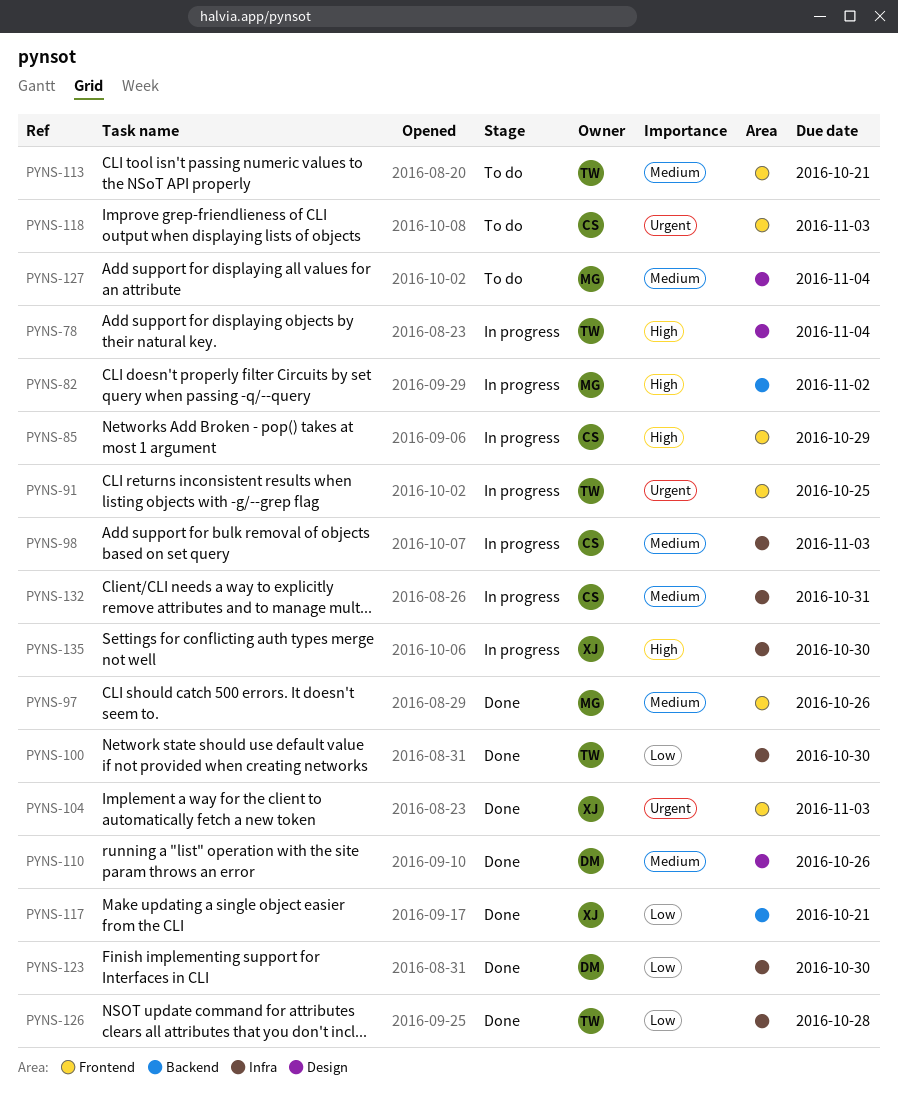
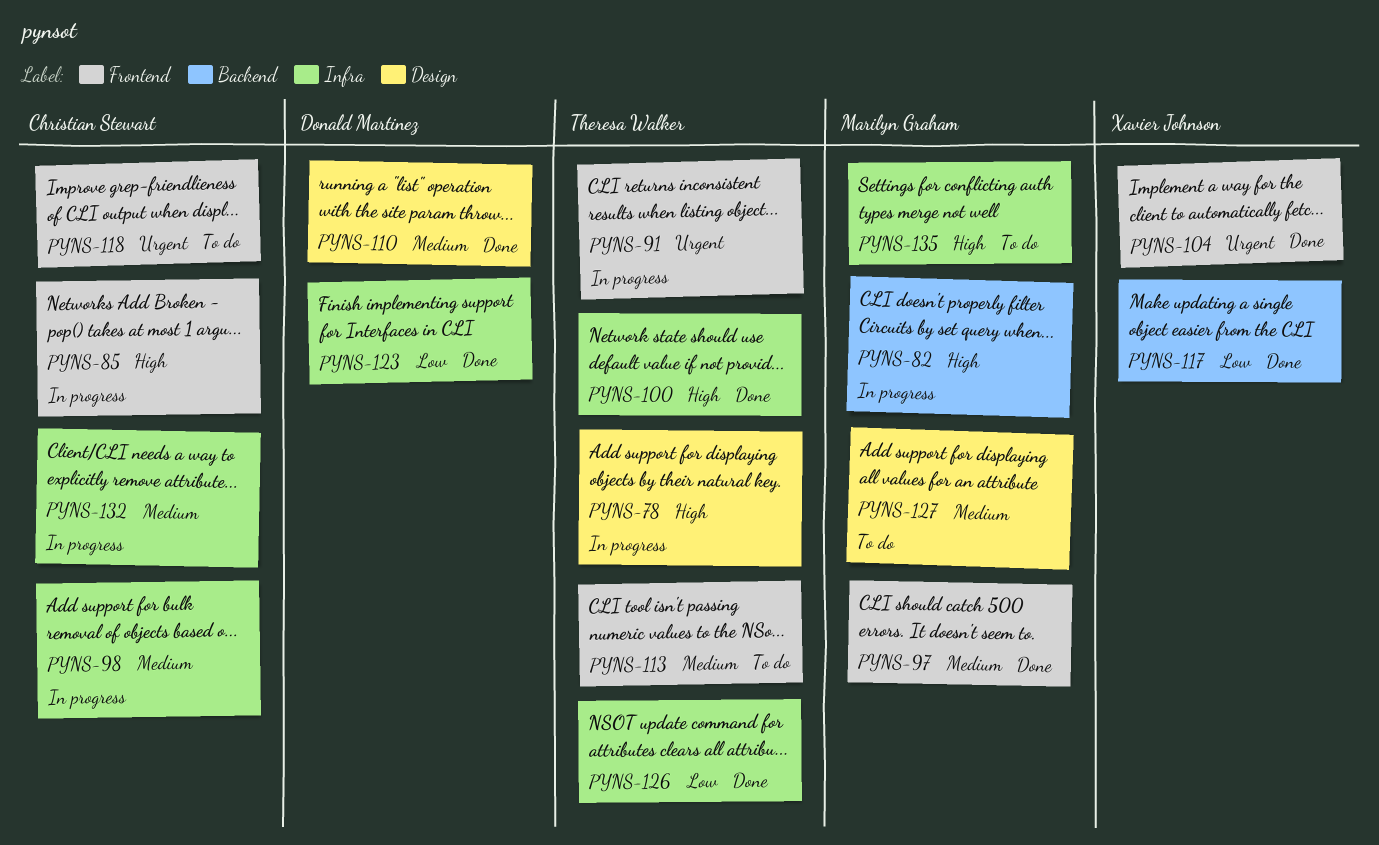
PYNS-100, priority: Low -> High
PYNS-135, status: In progress -> To do
PYNS-135, owner: Xavier Johnson -> Marilyn Graham

